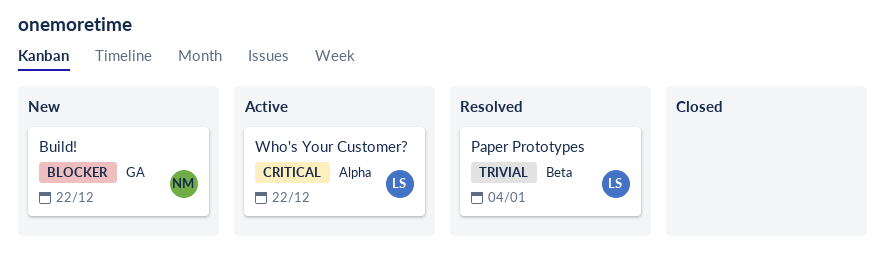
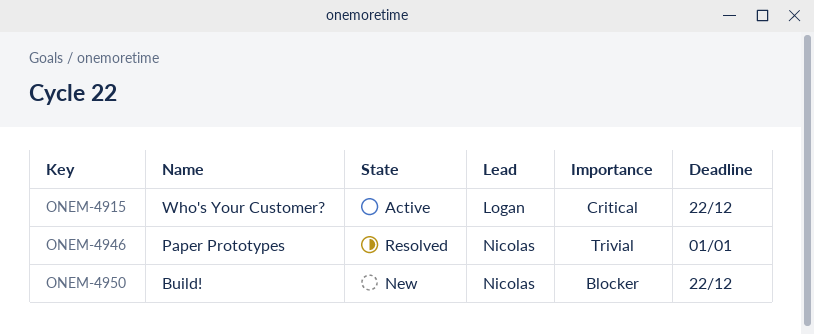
Paper Prototypes, owner: Logan -> Nicolas
Paper Prototypes, due: Jan 4 -> Jan 1

